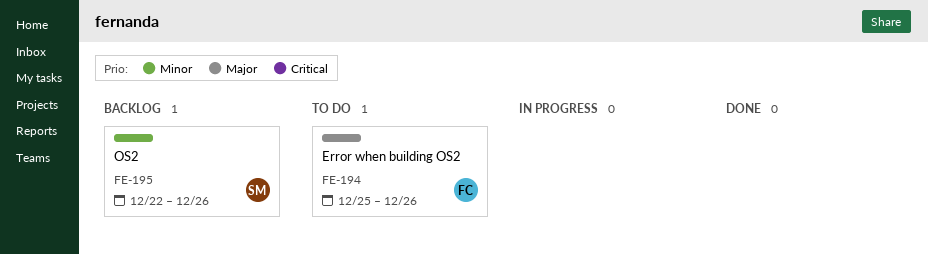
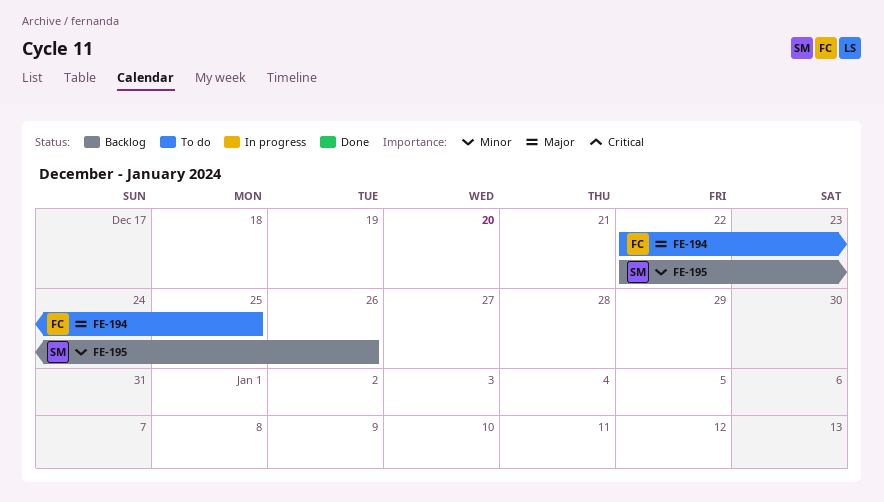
FE-194, start: Dec 25 -> Dec 22
FE-194, due: Dec 26 -> Dec 25

